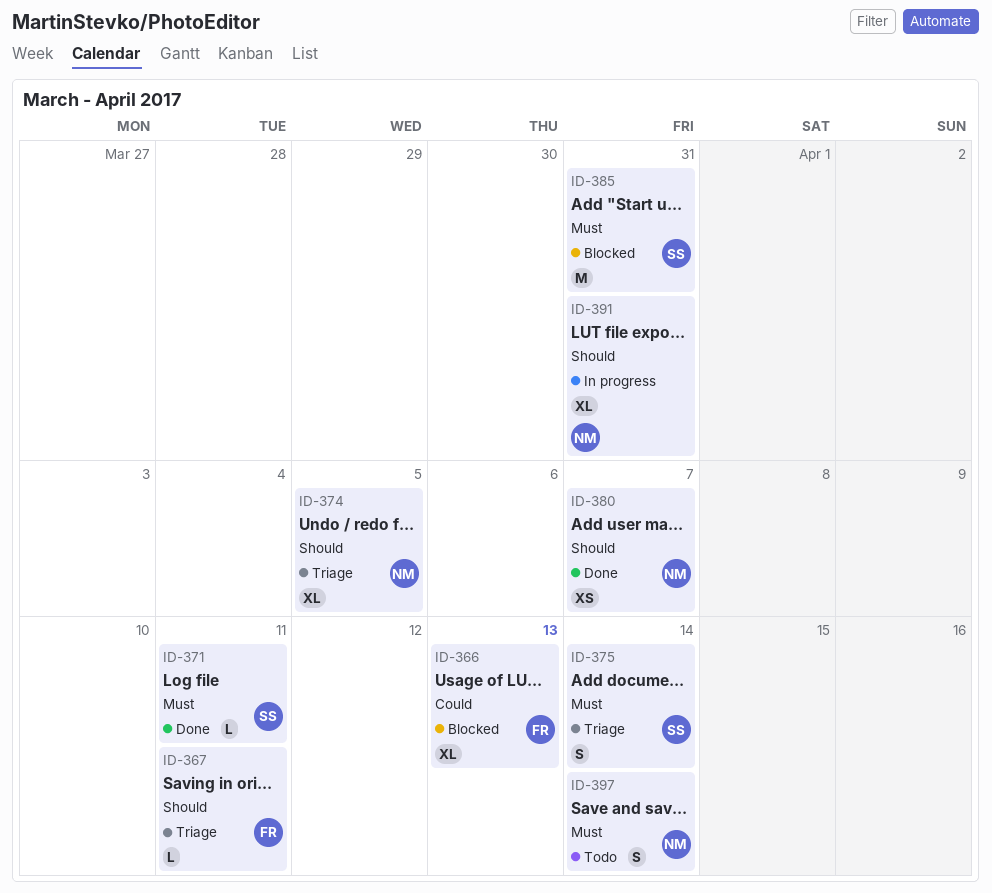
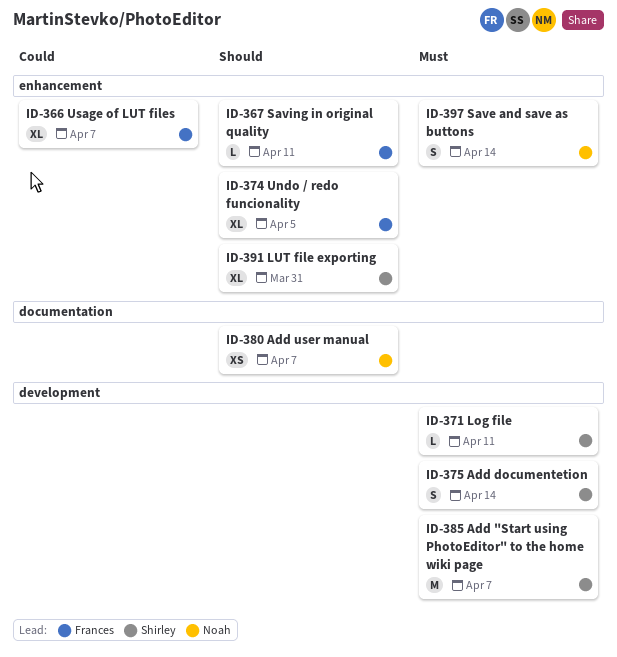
ID-366, due: Apr 13 -> Apr 7
ID-374, owner: Noah -> Frances
ID-385, due: Mar 31 -> Apr 7
ID-391, owner: Noah -> Shirley

